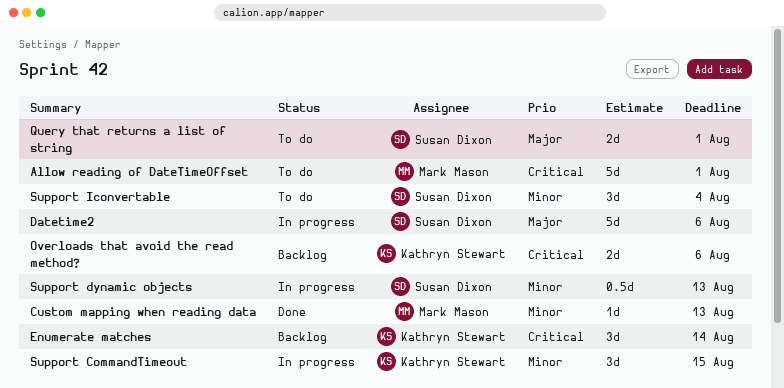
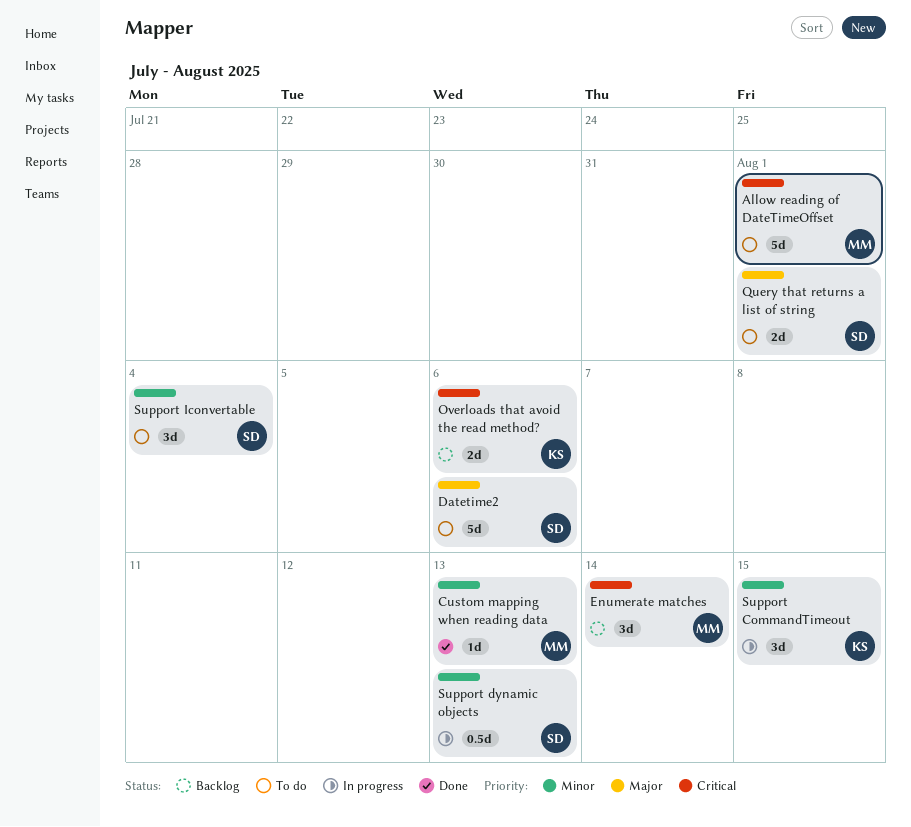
Datetime2, status: In progress -> To do
Enumerate matches, owner: Kathryn Stewart -> Mark Mason

